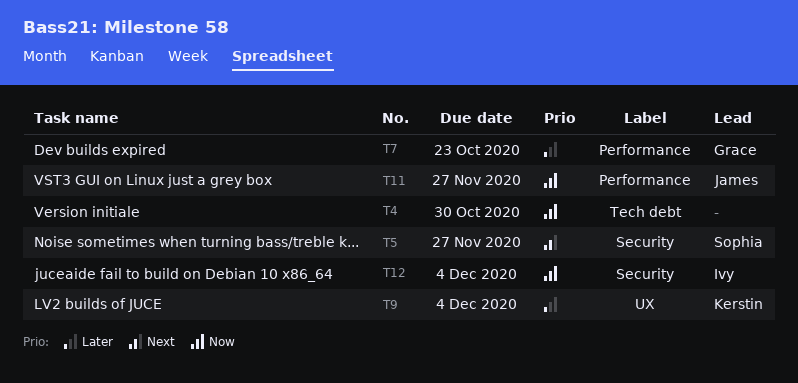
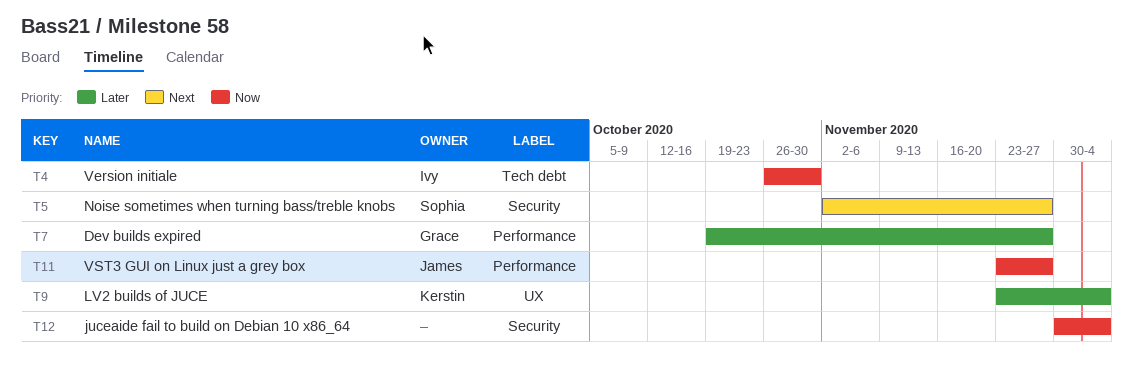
T4, owner: none -> Ivy
T7, due: Oct 23 -> Nov 27
T12, owner: Ivy -> none

